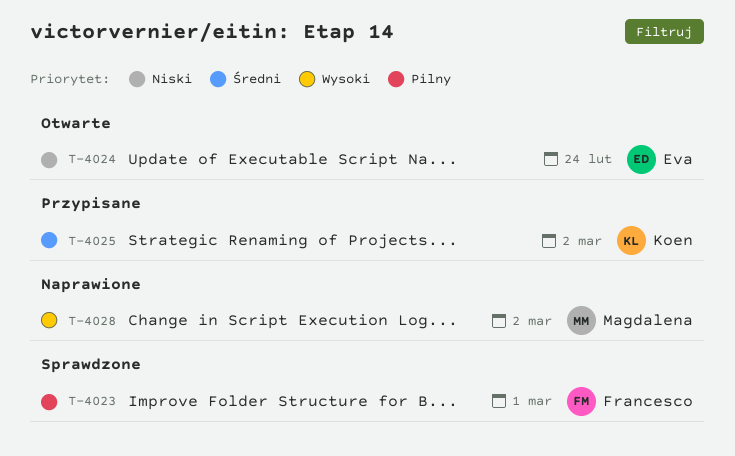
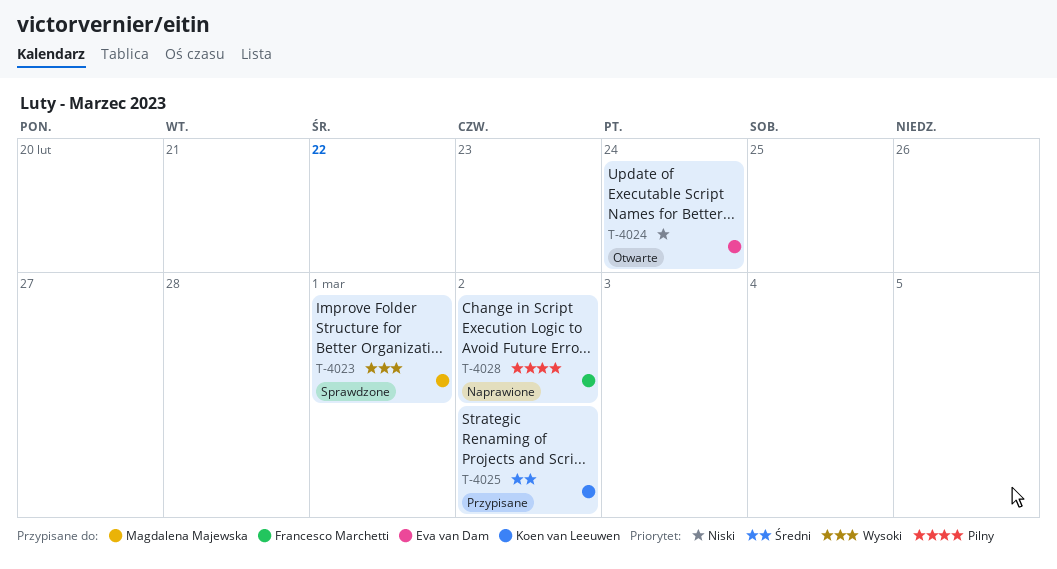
T-4023, owner: Francesco Marchetti -> Magdalena Majewska
T-4023, priority: Pilny -> Wysoki
T-4028, owner: Magdalena Majewska -> Francesco Marchetti
T-4028, priority: Wysoki -> Pilny

